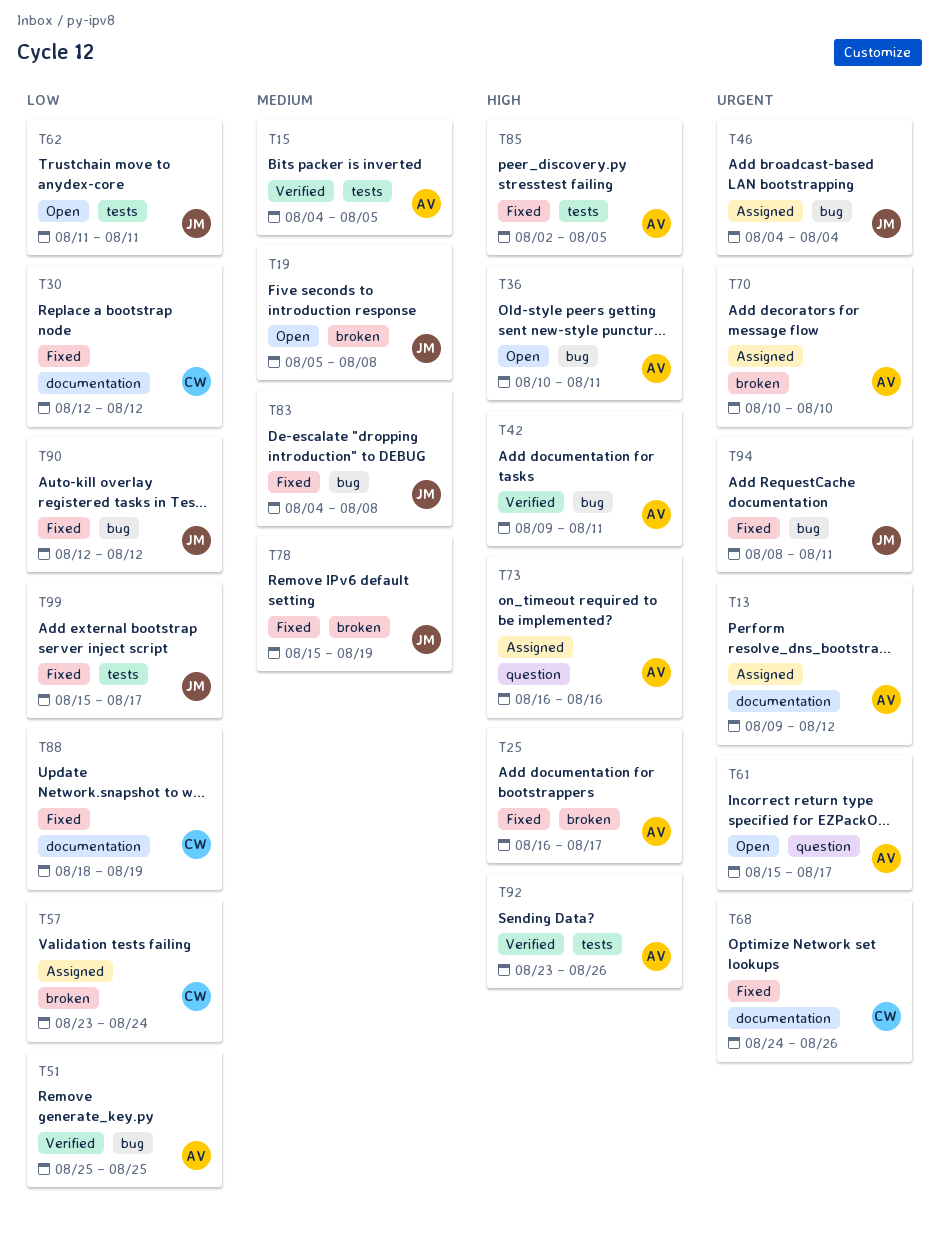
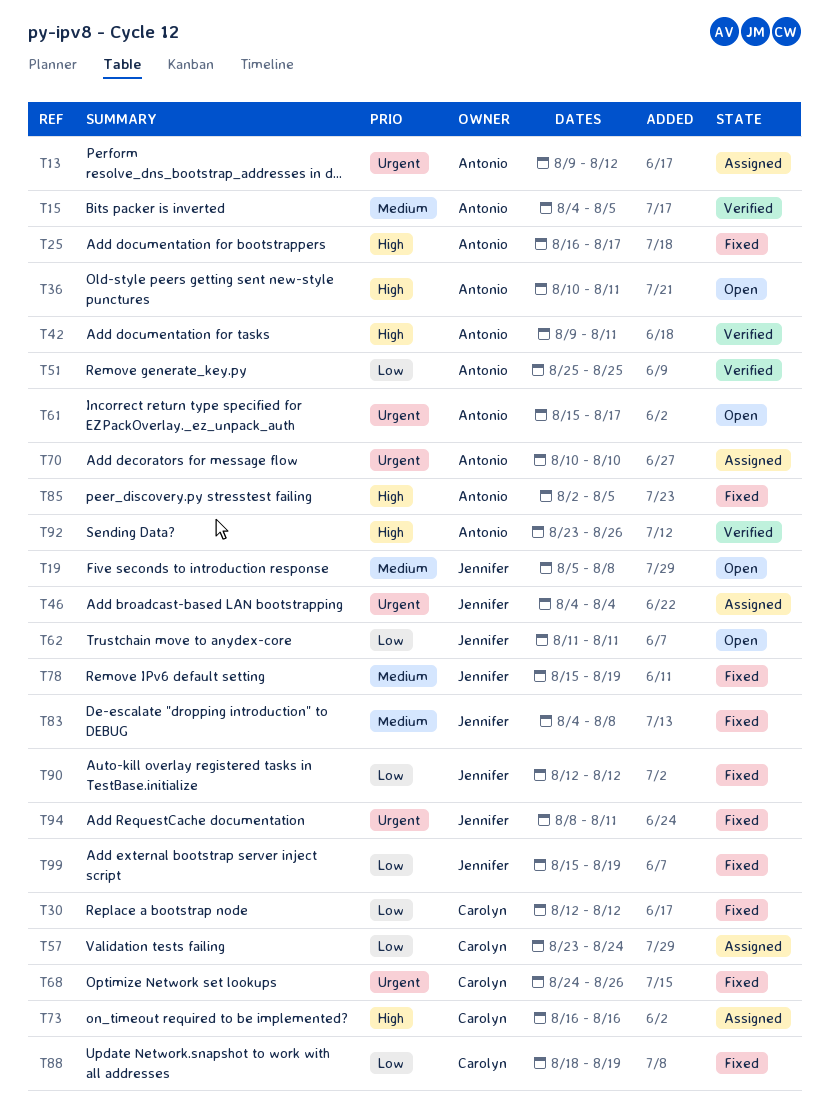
T73, owner: Antonio -> Carolyn
T99, due: Aug 17 -> Aug 19

